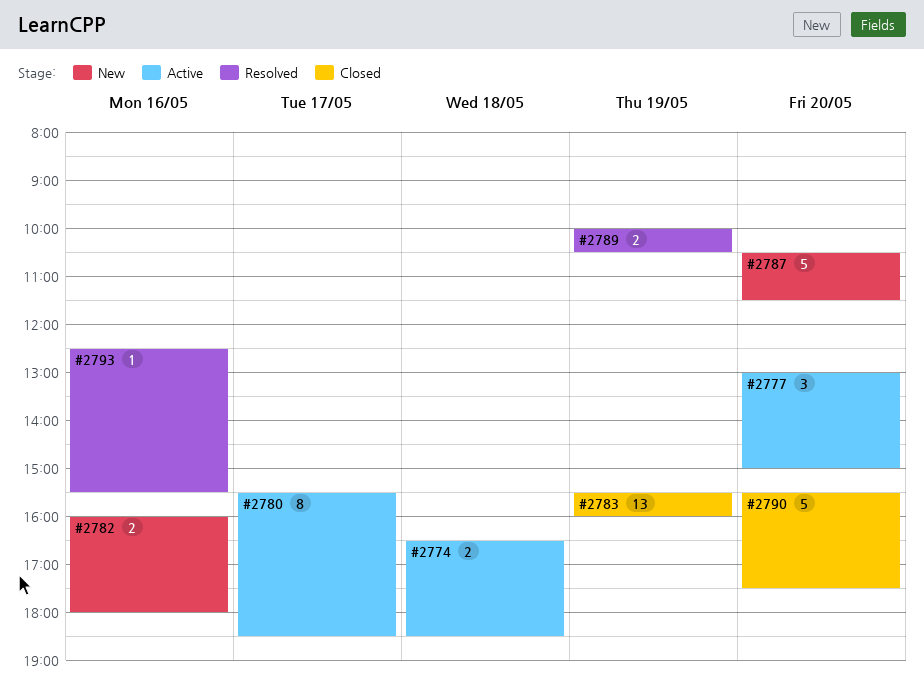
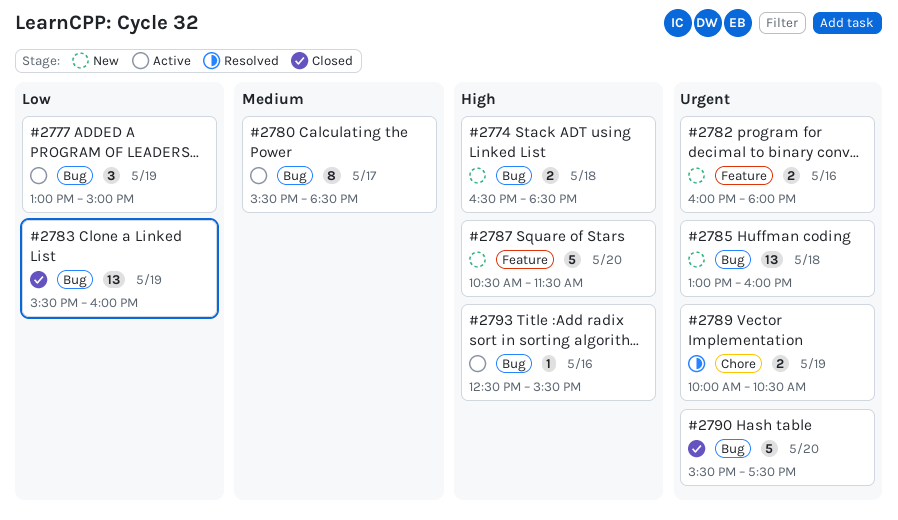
#2774, status: Active -> New
#2777, day: May 20 -> May 19
#2785: none -> present
#2793, status: Resolved -> Active

